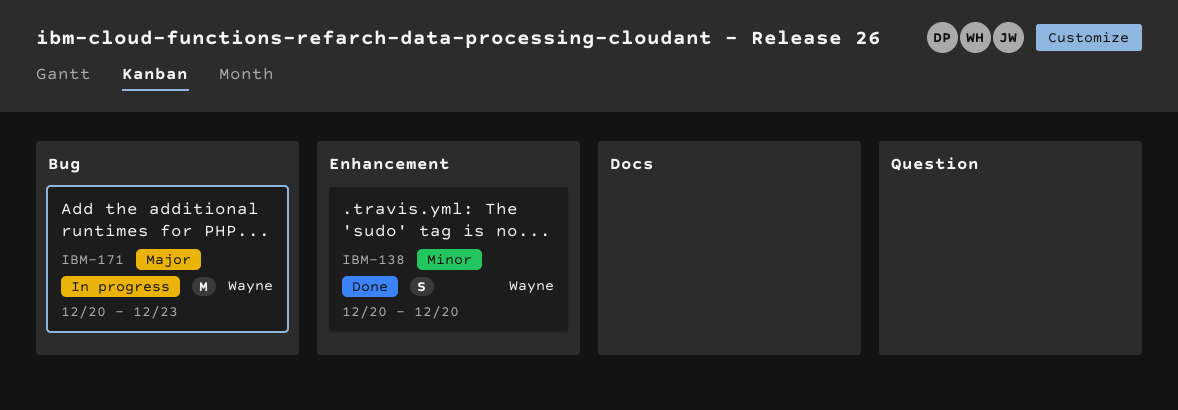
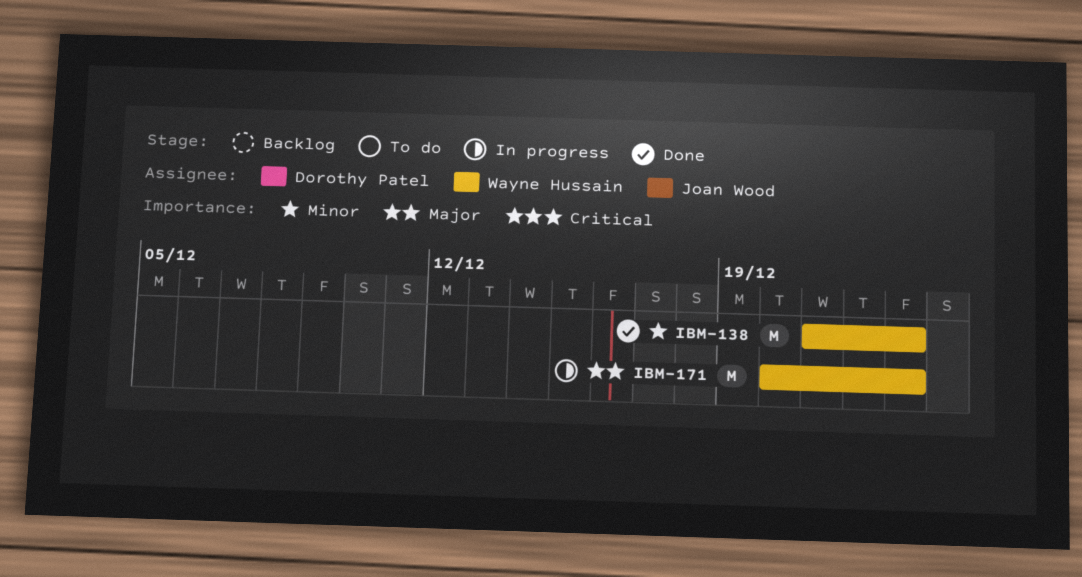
IBM-138, estimate: S -> M
IBM-138, start: Dec 20 -> Dec 21
IBM-138, due: Dec 20 -> Dec 23

